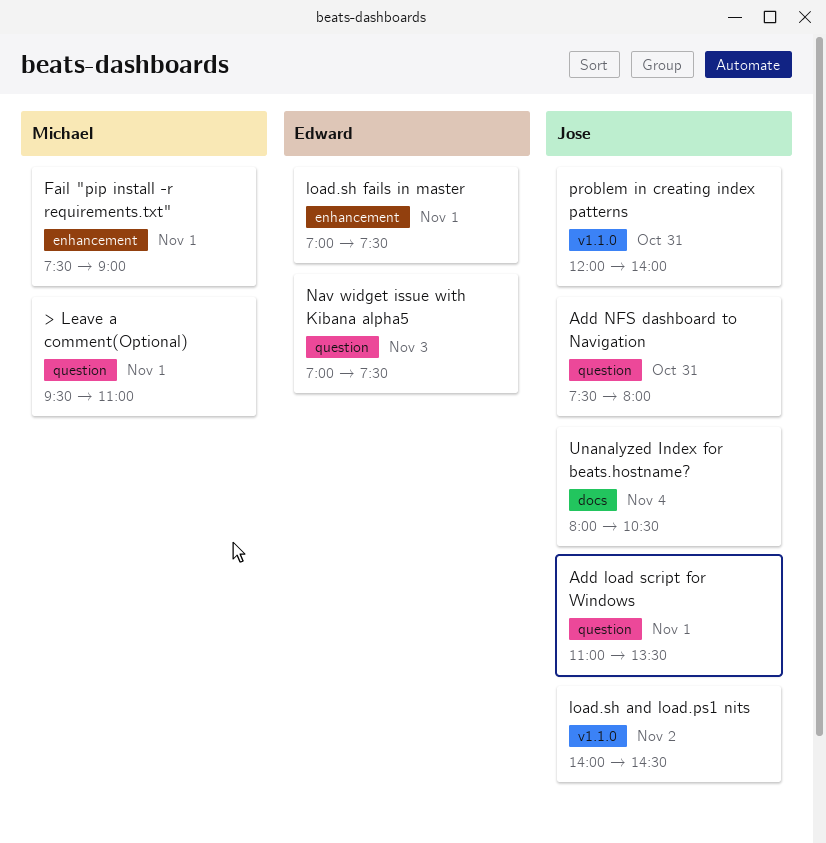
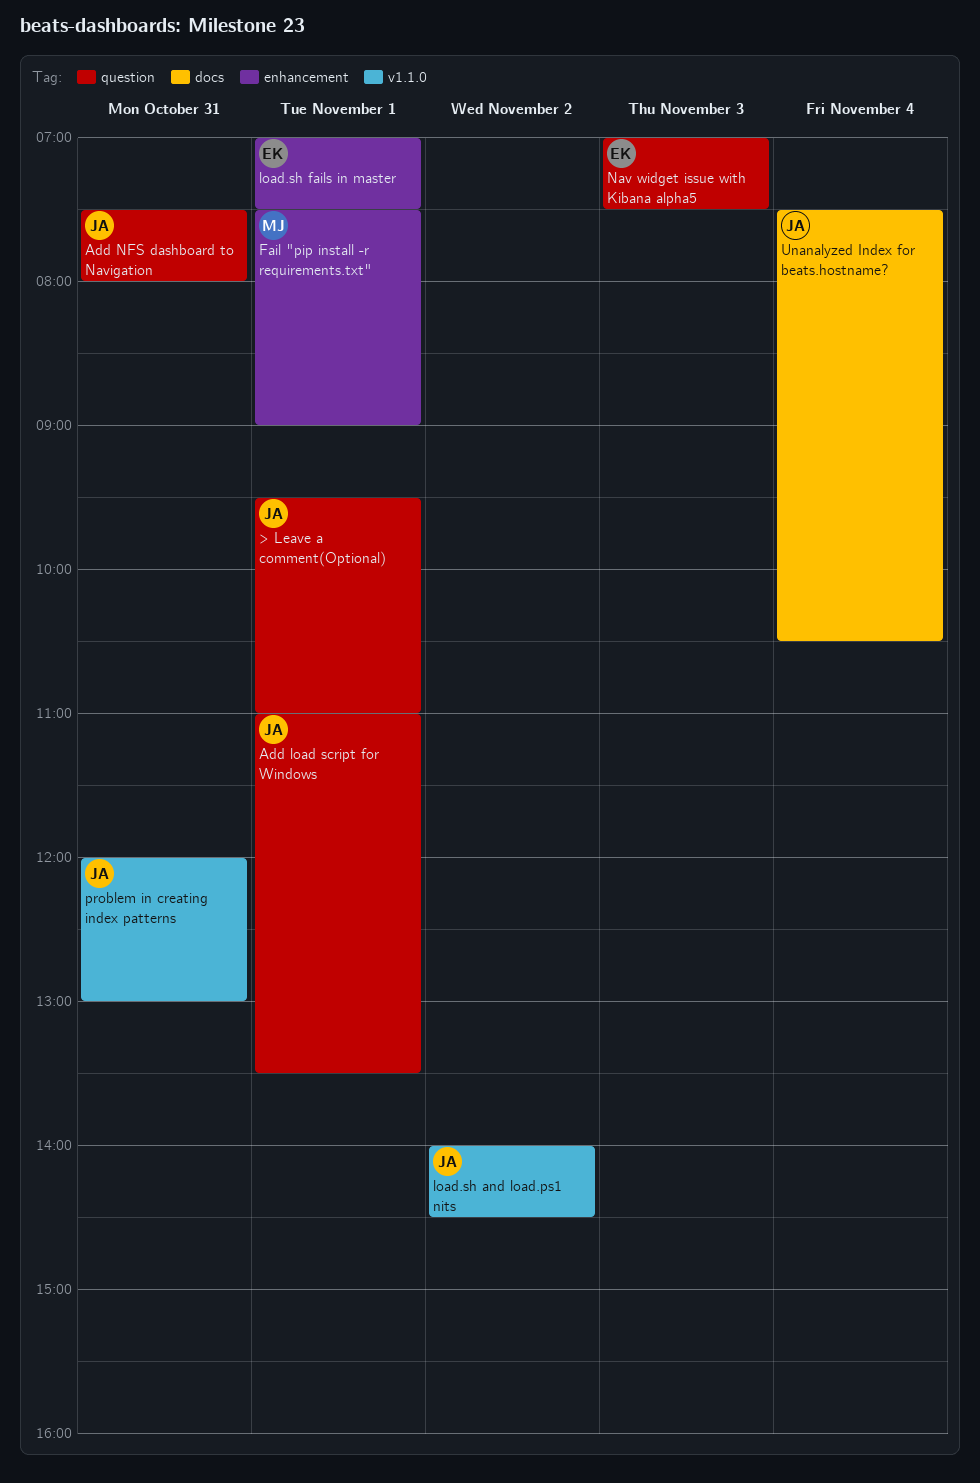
> Leave a comment(Optional), owner: Michael -> Jose
problem in creating index patterns, ends: 14:00 -> 13:00
Unanalyzed Index for beats.hostname?, begins: 08:00 -> 07:30

